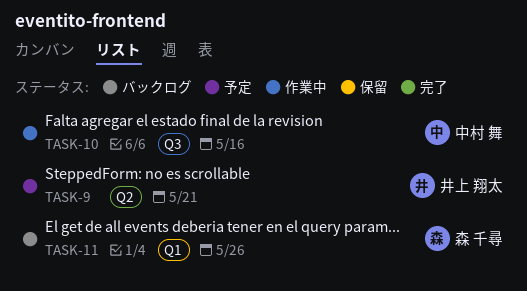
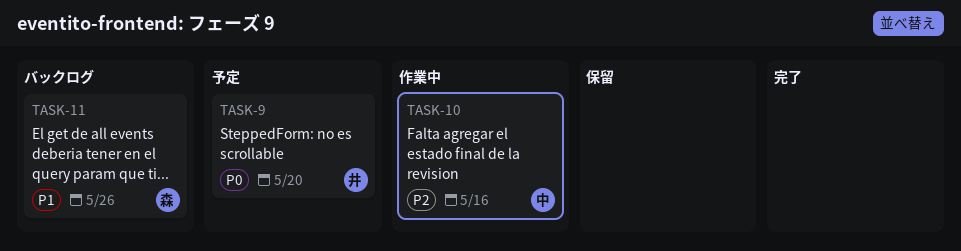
TASK-9, due: May 21 -> May 20

